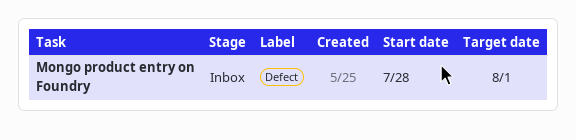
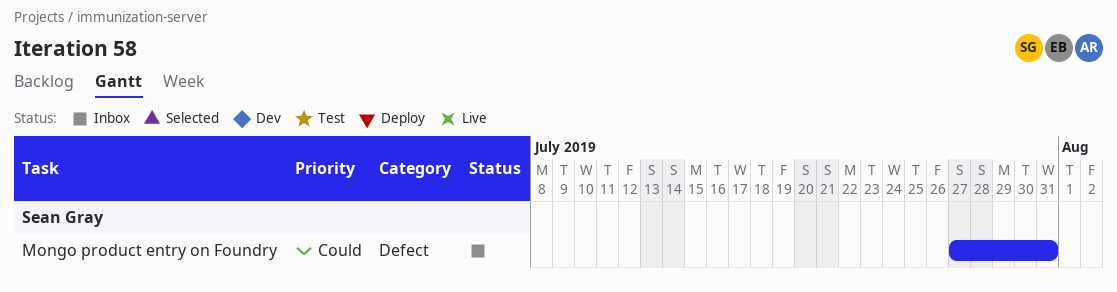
Mongo product entry on Foundry, start: Jul 28 -> Jul 27
Mongo product entry on Foundry, due: Aug 1 -> Jul 31

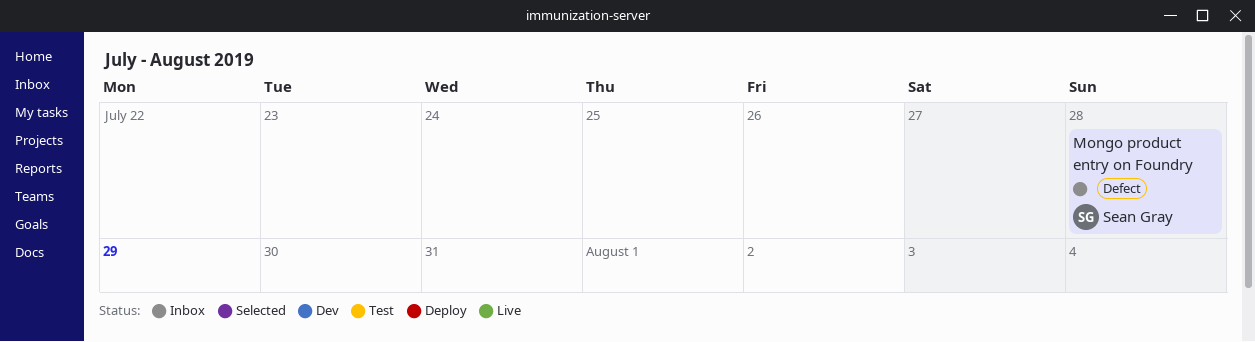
Mongo product entry on Foundry, due: Jul 31 -> Jul 28

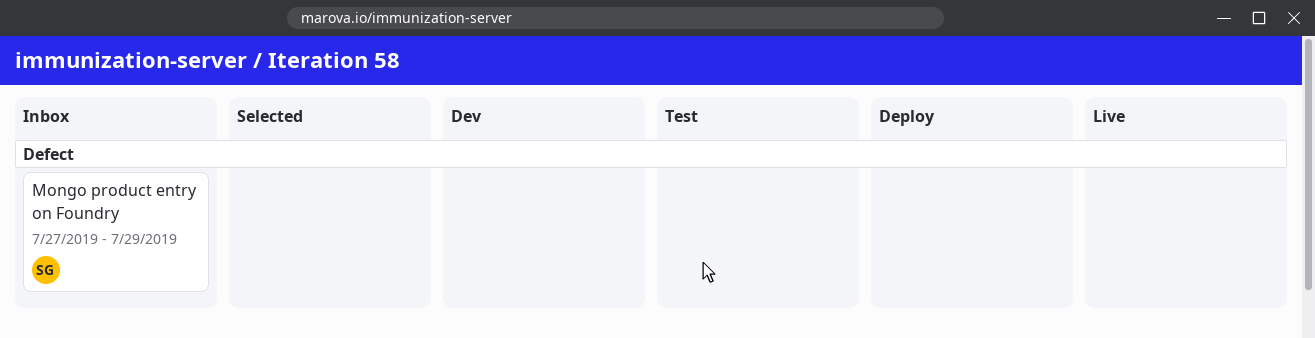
Mongo product entry on Foundry, due: Jul 28 -> Jul 29

